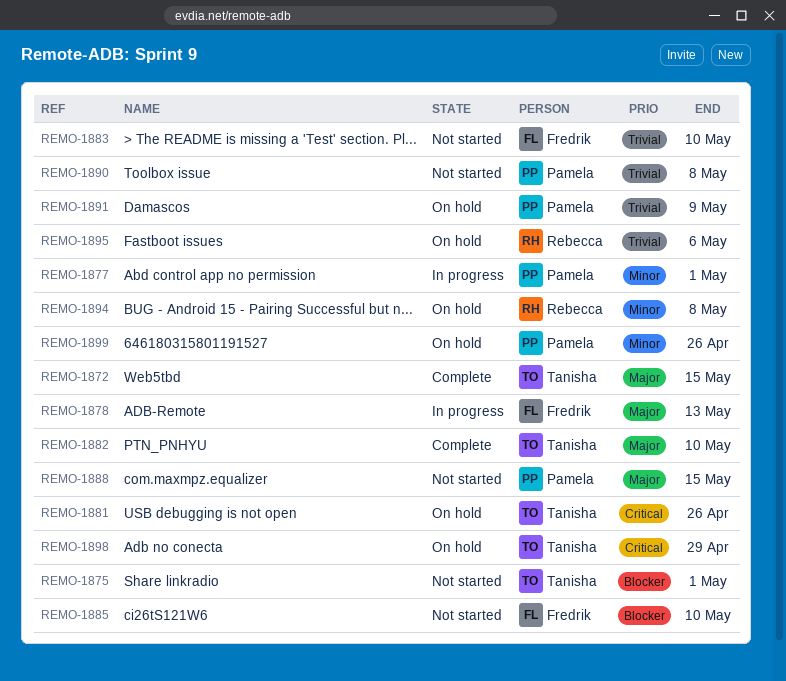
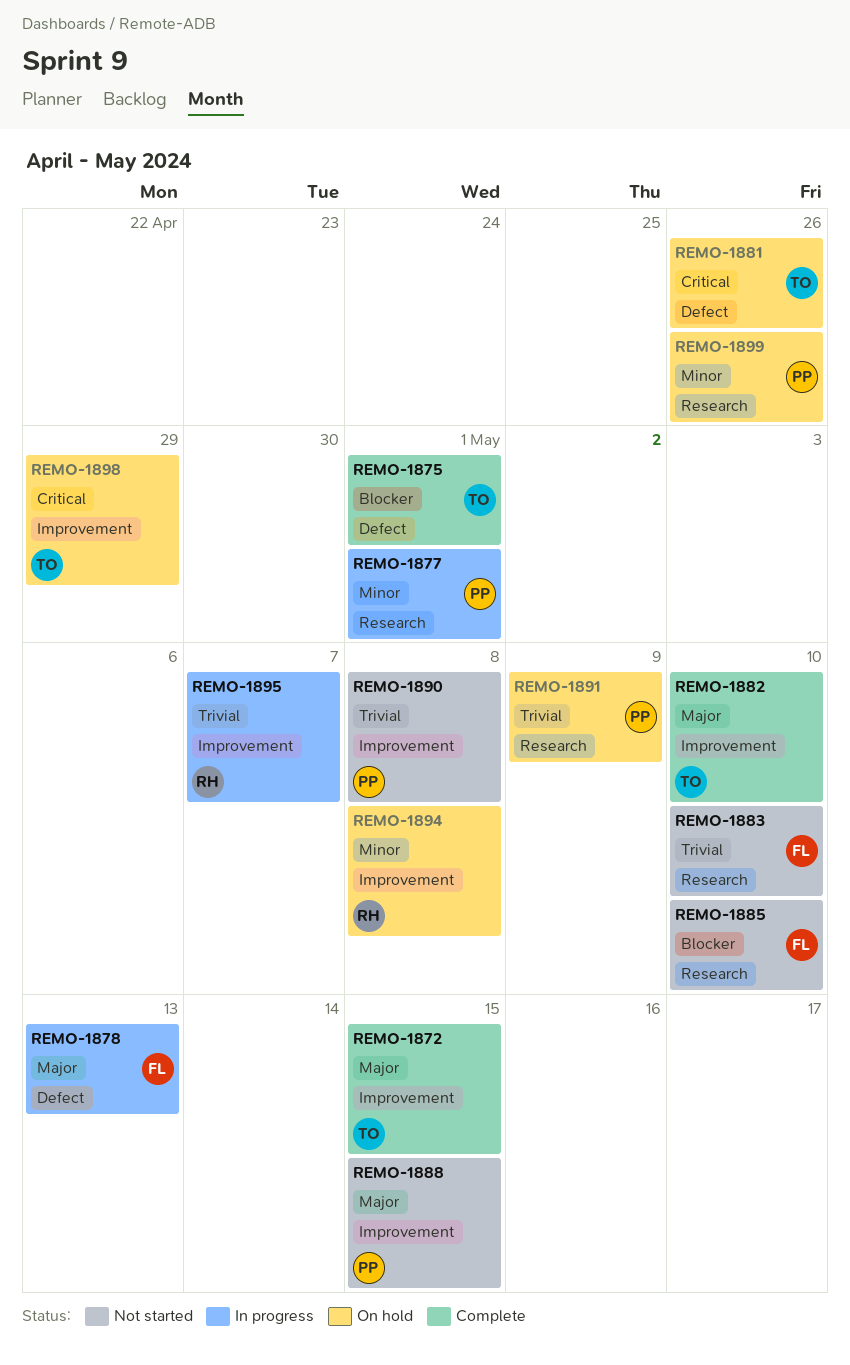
REMO-1875, status: Not started -> Complete
REMO-1895, status: On hold -> In progress
REMO-1895, due: May 6 -> May 7

